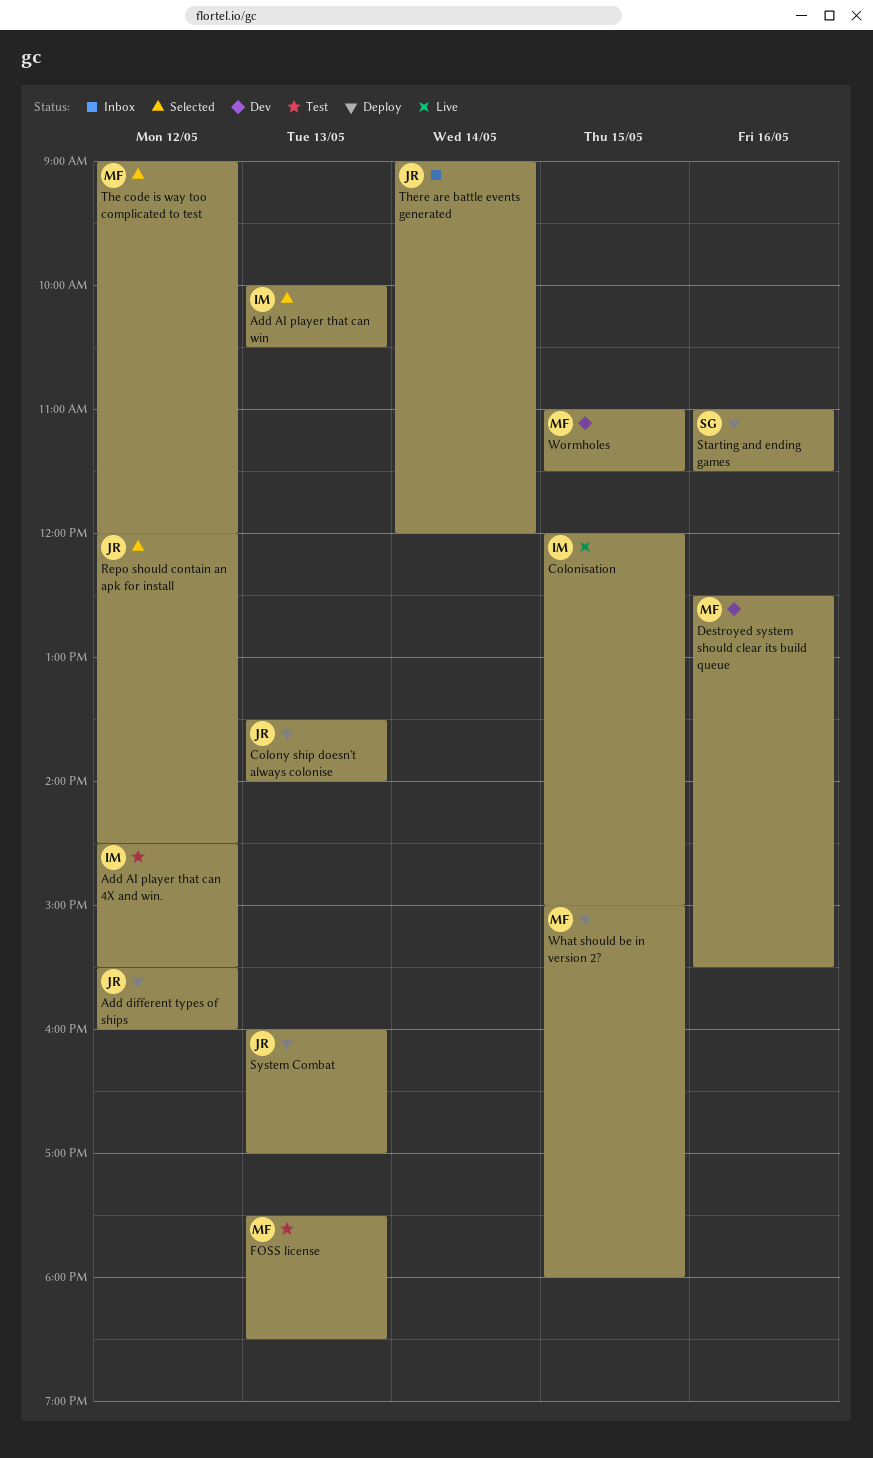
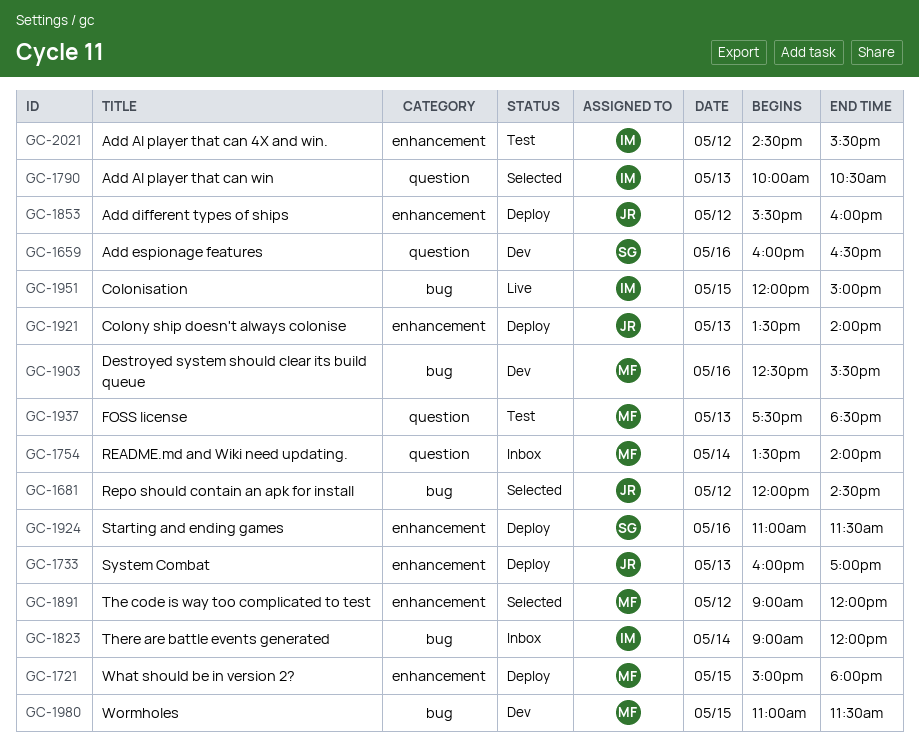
Add espionage features: none -> present
README.md and Wiki need updating.: none -> present
There are battle events generated, owner: JR -> IM

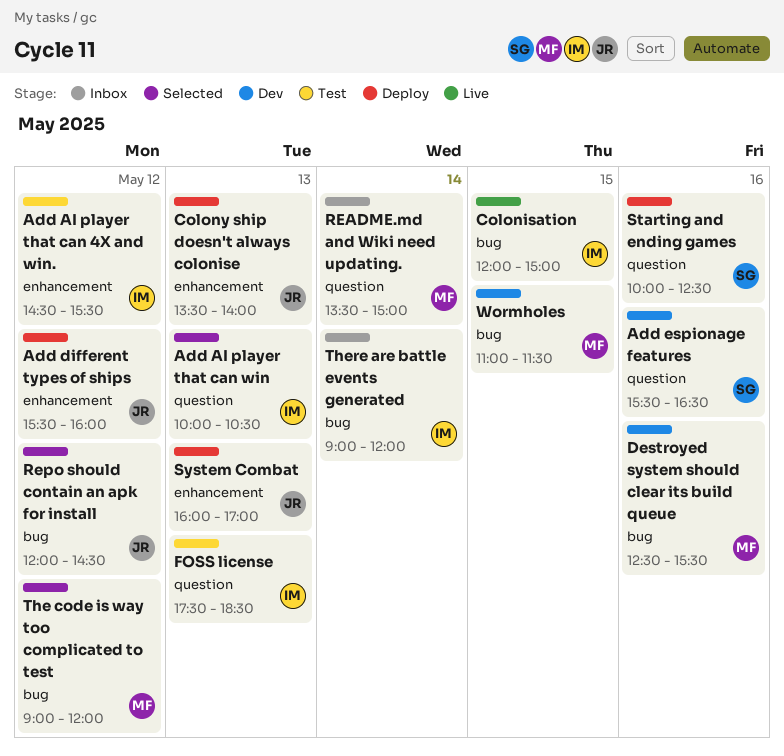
Add espionage features, begins: 16:00 -> 15:30
FOSS license, owner: MF -> IM
README.md and Wiki need updating., ends: 14:00 -> 15:00
Starting and ending games, label: enhancement -> question
Starting and ending games, begins: 11:00 -> 10:00
Starting and ending games, ends: 11:30 -> 12:30
The code is way too complicated to test, label: enhancement -> bug
What should be in version 2?: present -> none

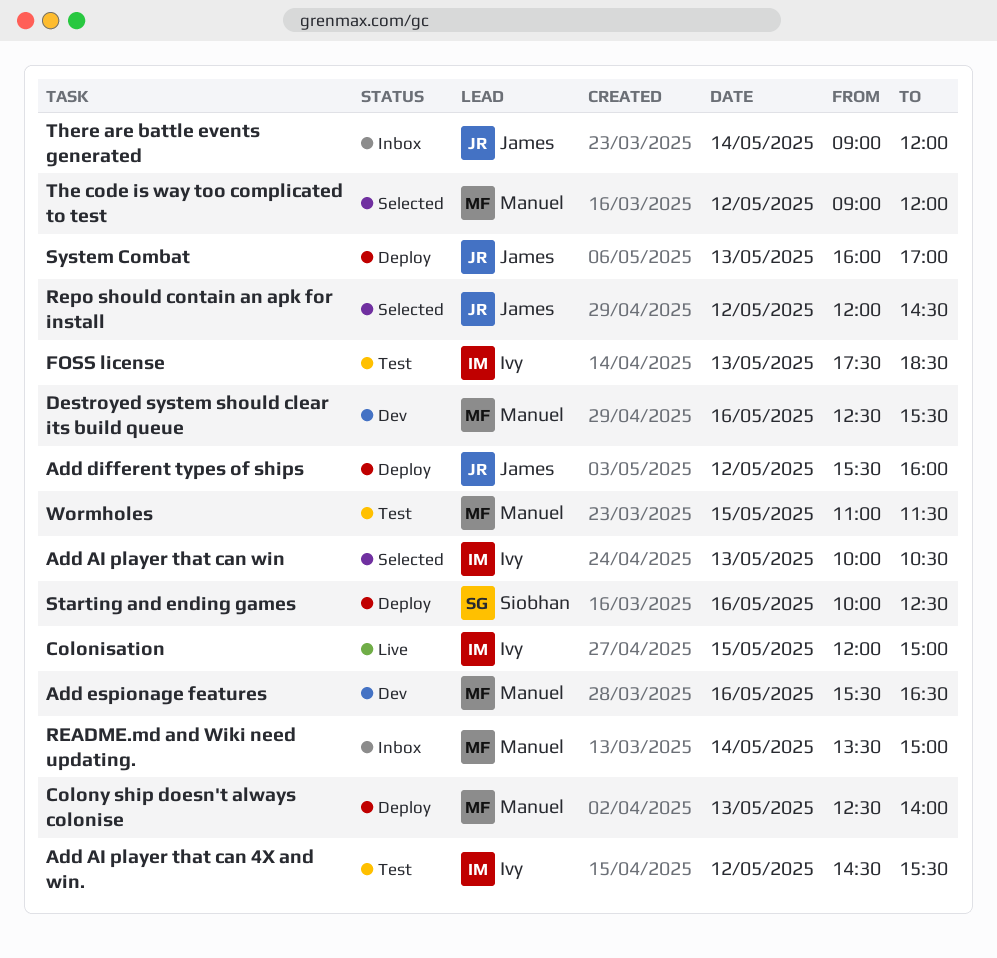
Add espionage features, owner: Siobhan -> Manuel
Colony ship doesn't always colonise, owner: James -> Manuel
Colony ship doesn't always colonise, begins: 13:30 -> 12:30
There are battle events generated, owner: Ivy -> James
Wormholes, status: Dev -> Test

